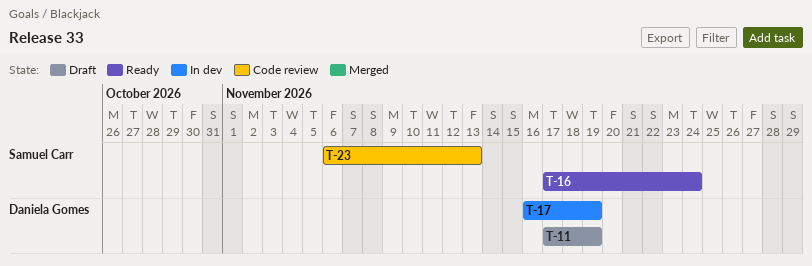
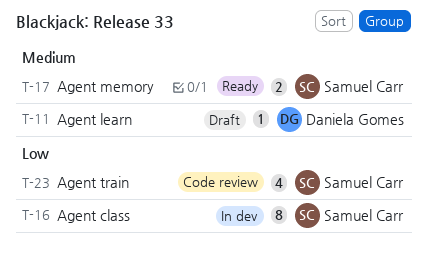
T-16, status: Ready -> In dev
T-17, status: In dev -> Ready
T-17, owner: Daniela Gomes -> Samuel Carr

